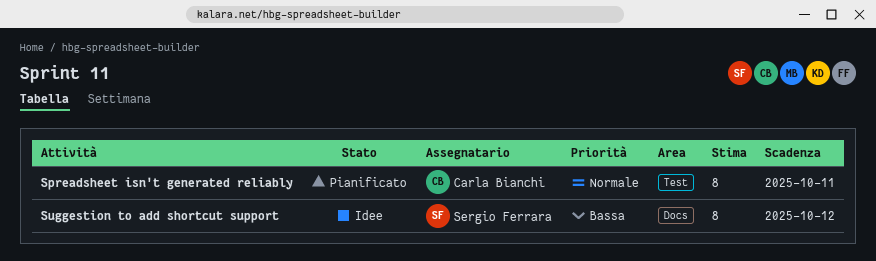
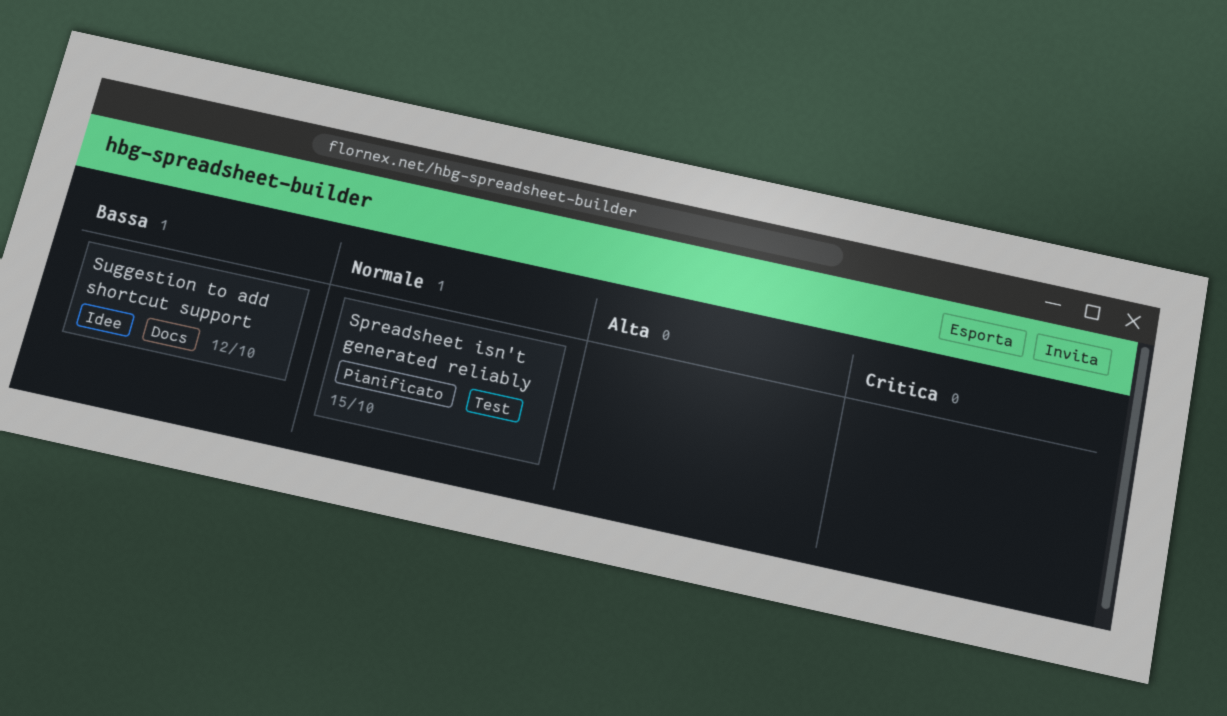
Spreadsheet isn't generated reliably, due: Oct 11 -> Oct 15

